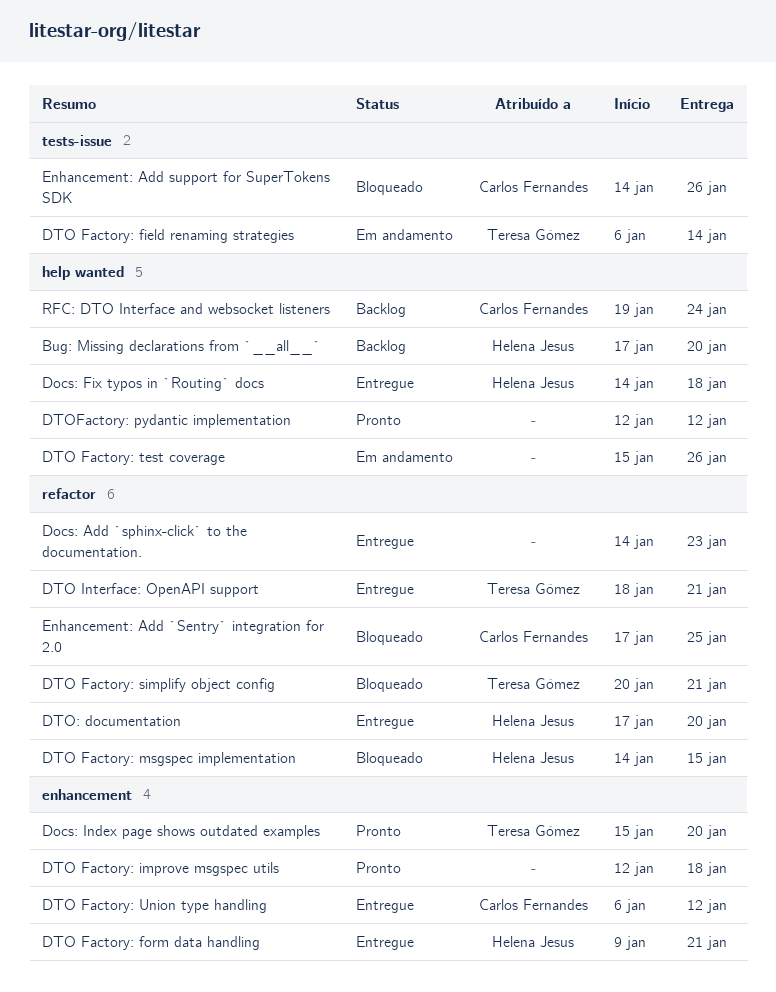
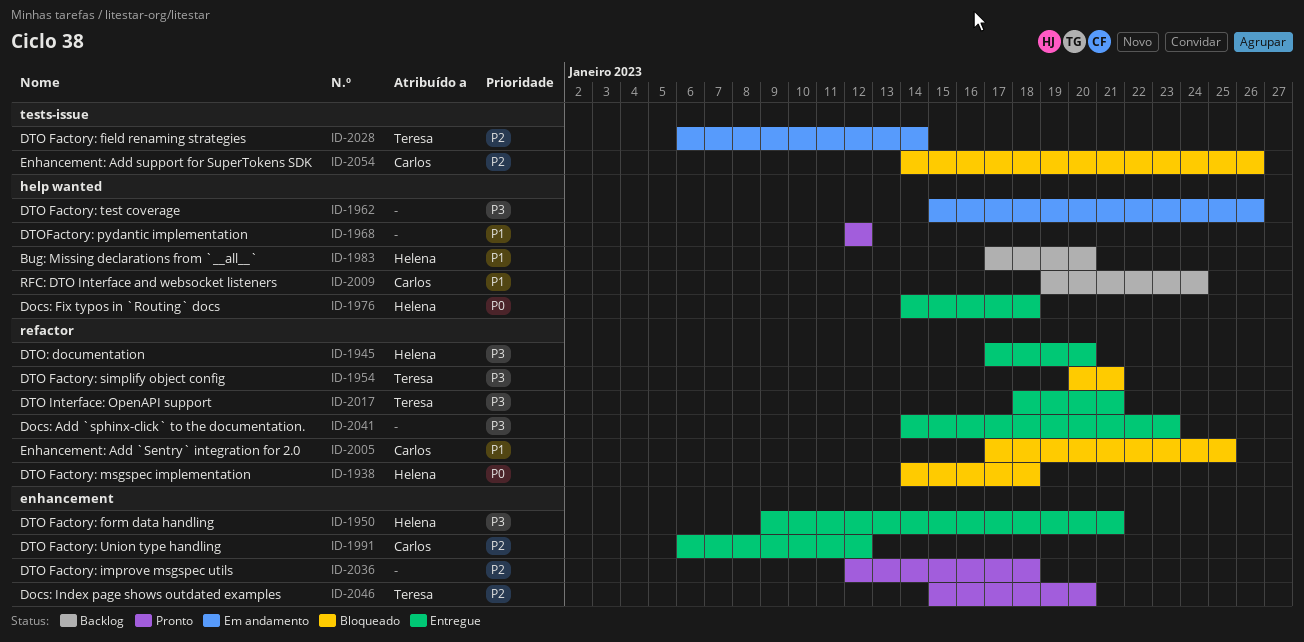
DTO Factory: msgspec implementation, due: Jan 15 -> Jan 18

